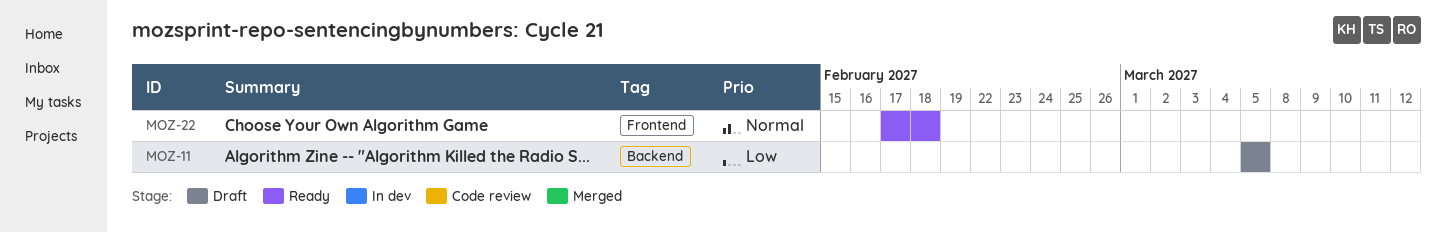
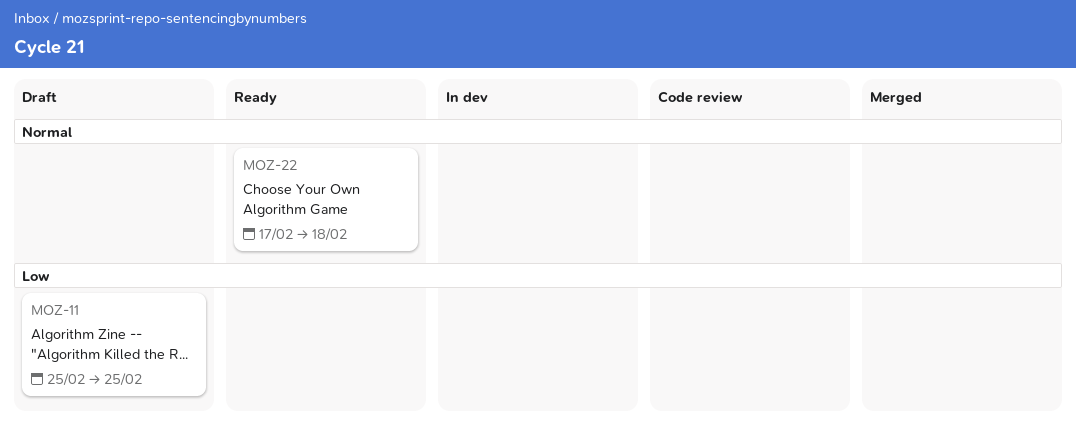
MOZ-11, start: Mar 5 -> Feb 25
MOZ-11, due: Mar 5 -> Feb 25

